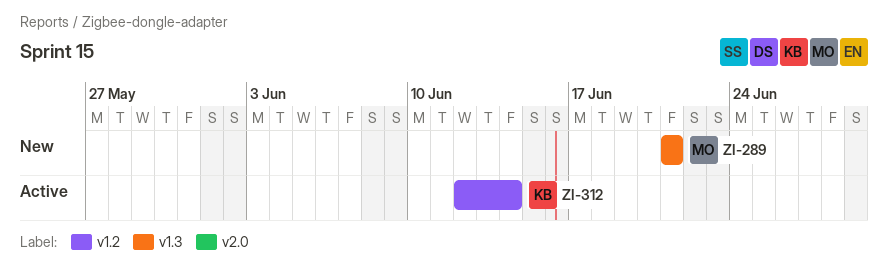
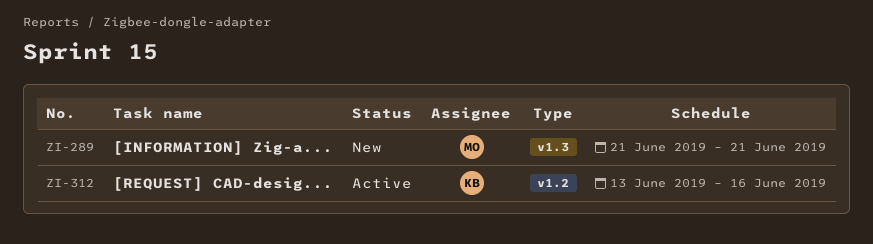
ZI-312, start: Jun 12 -> Jun 13
ZI-312, due: Jun 14 -> Jun 16

